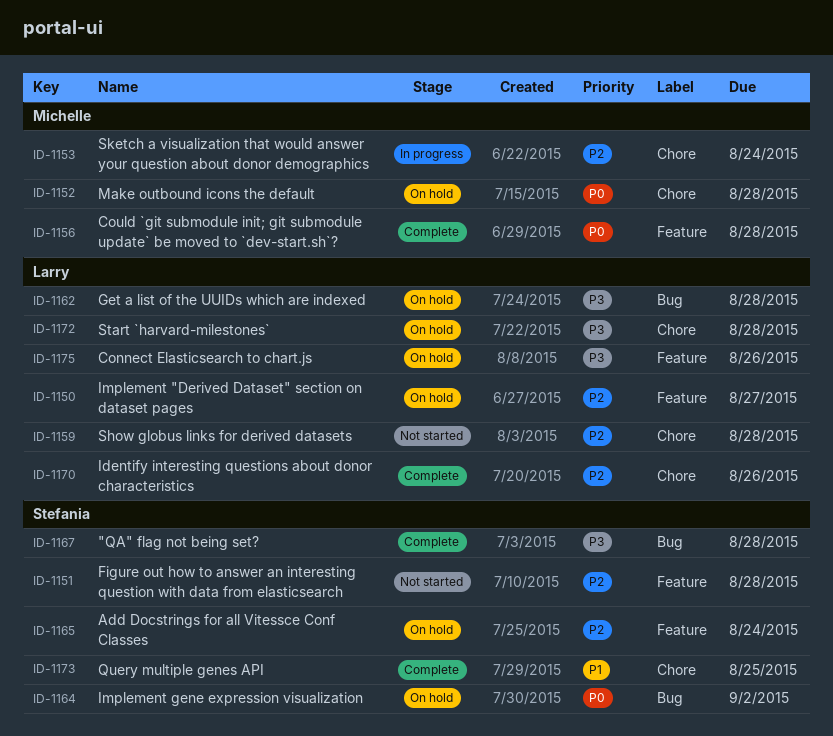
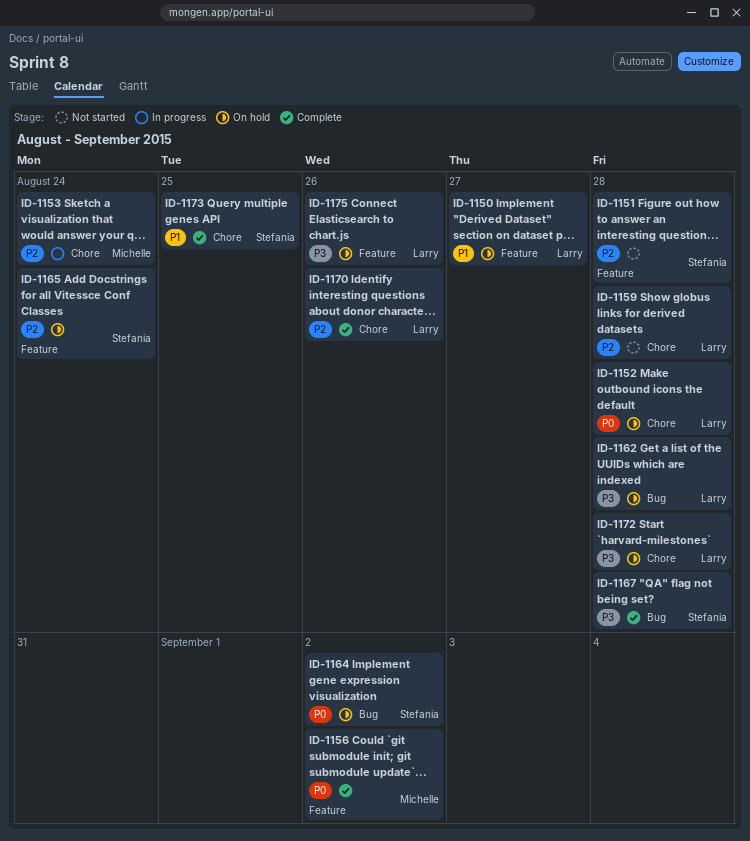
ID-1150, priority: P2 -> P1
ID-1152, owner: Michelle -> Larry
ID-1156, due: Aug 28 -> Sep 2

